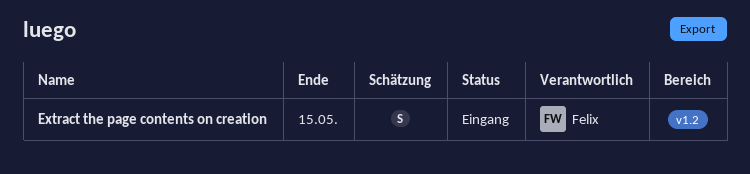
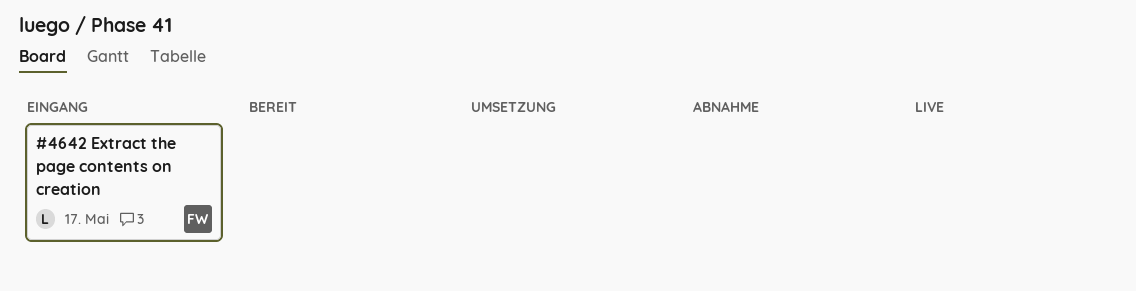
Extract the page contents on creation, estimate: S -> L
Extract the page contents on creation, due: May 15 -> May 17

